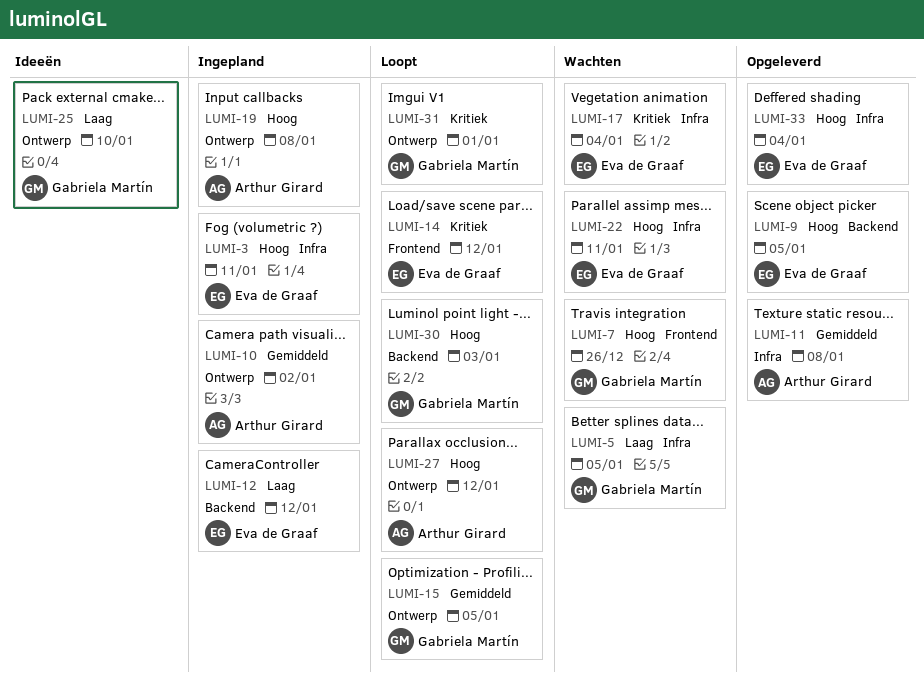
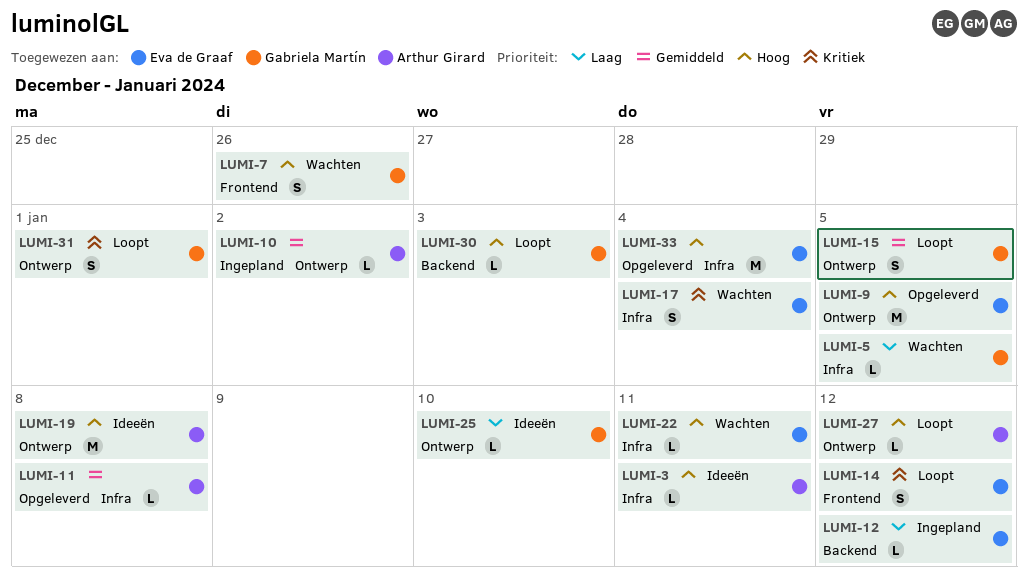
LUMI-3, status: Ingepland -> Ideeën
LUMI-3, owner: Eva de Graaf -> Arthur Girard
LUMI-9, label: Backend -> Ontwerp
LUMI-19, status: Ingepland -> Ideeën

